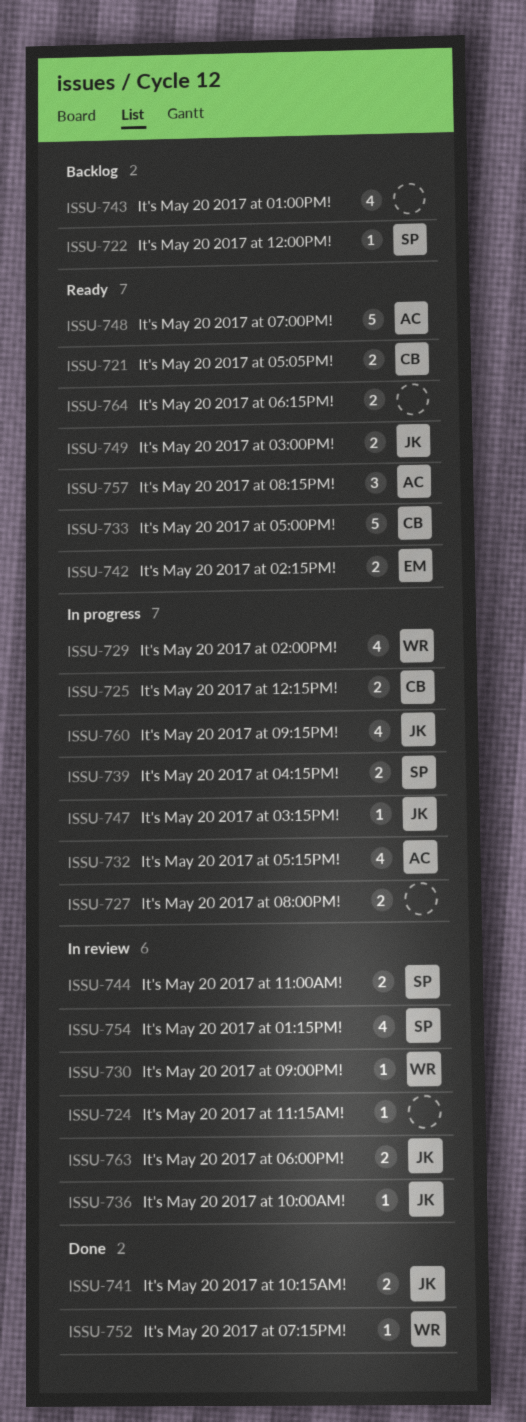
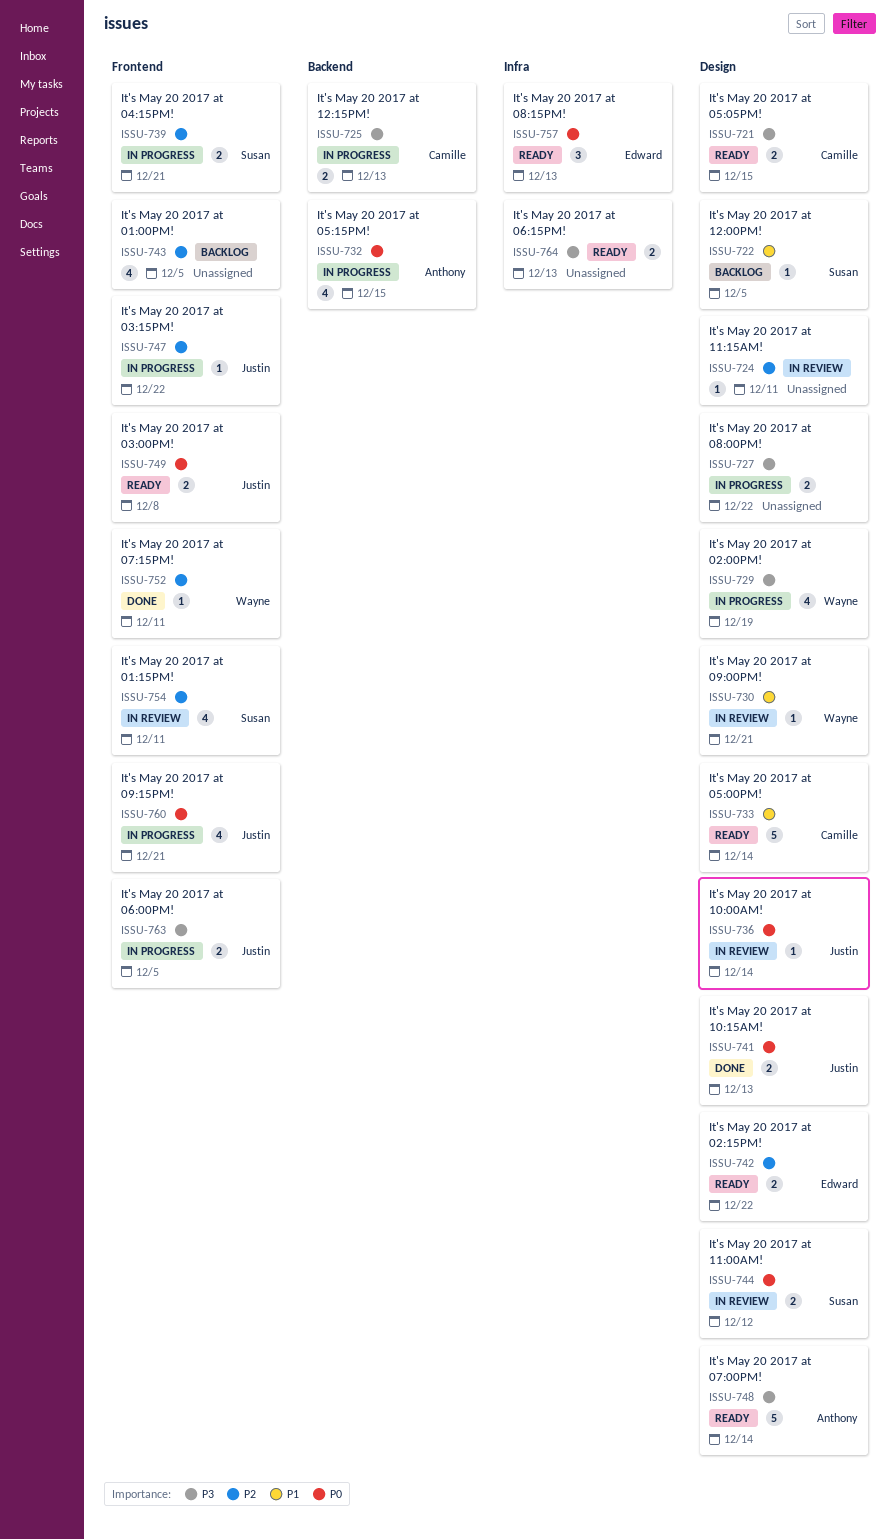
ISSU-757, owner: Anthony -> Edward
ISSU-763, status: In review -> In progress

